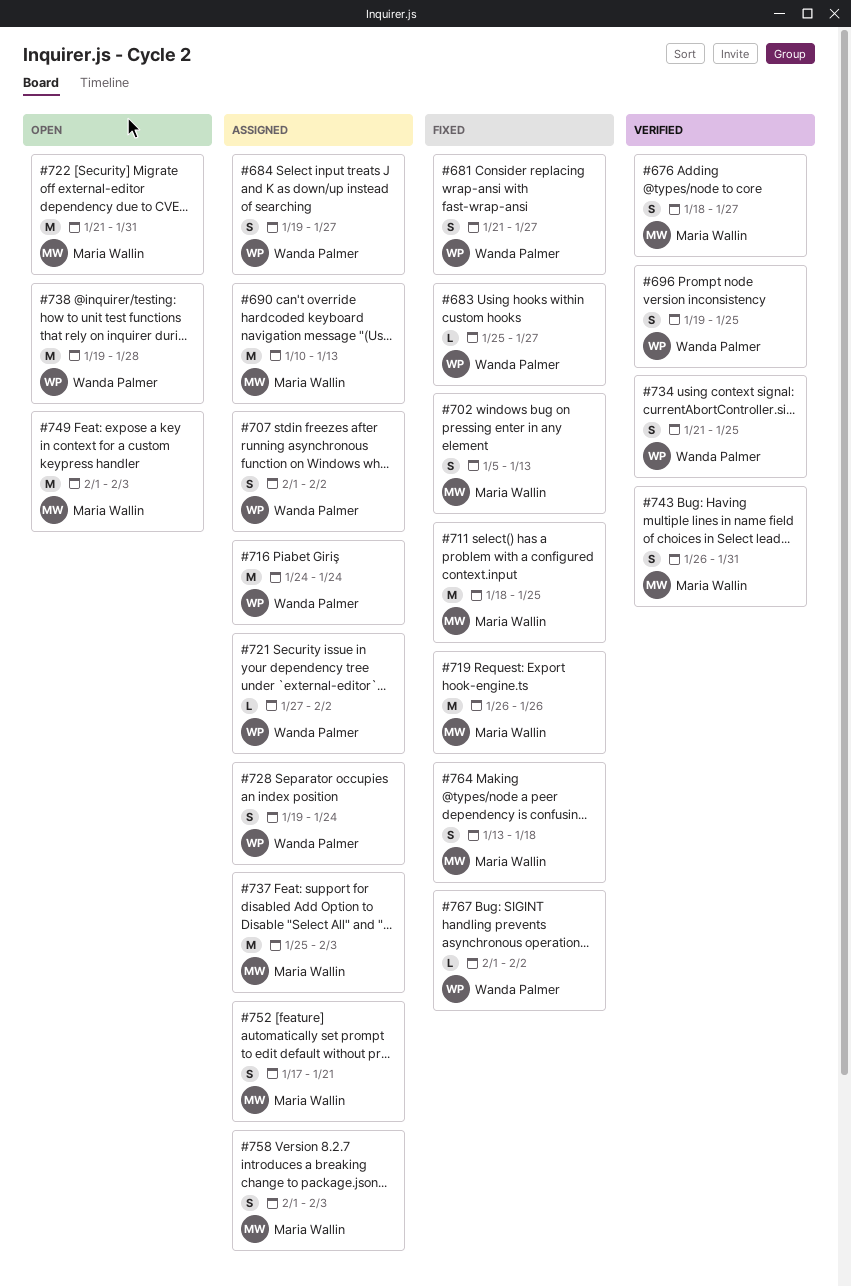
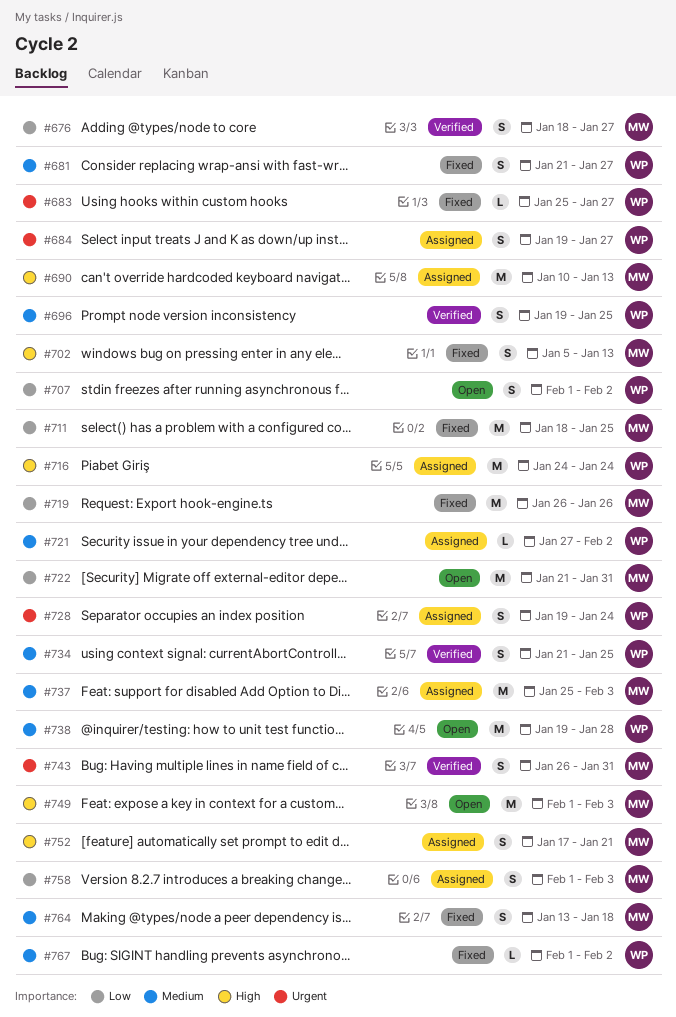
#707, status: Assigned -> Open

